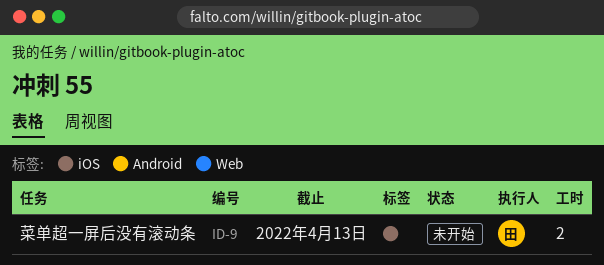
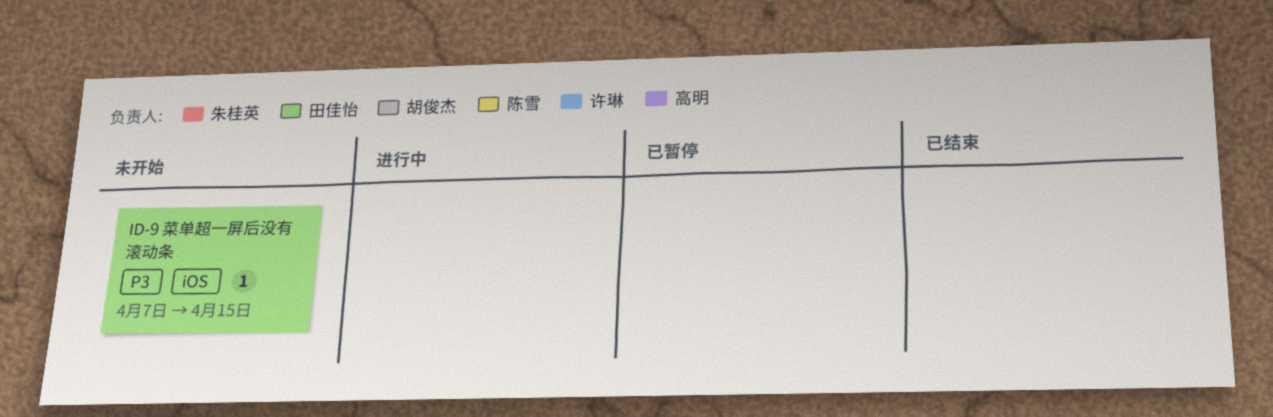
ID-9, estimate: 2 -> 1
ID-9, due: Apr 13 -> Apr 15

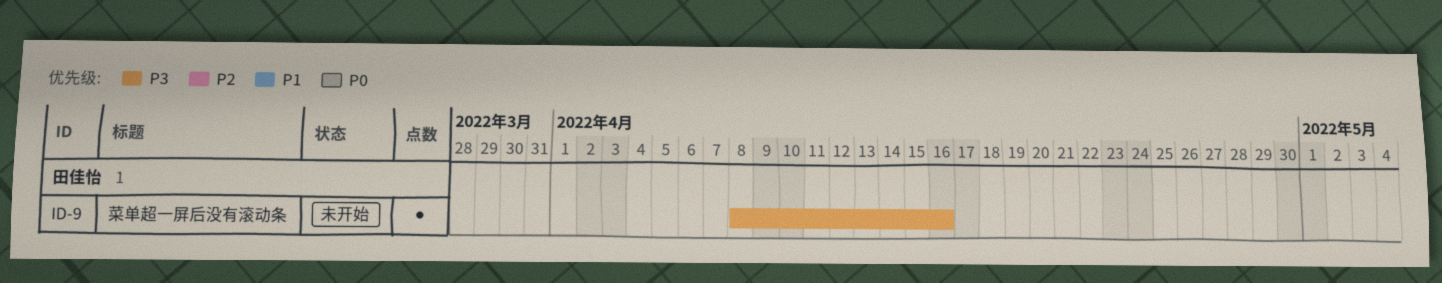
ID-9, start: Apr 7 -> Apr 8
ID-9, due: Apr 15 -> Apr 16

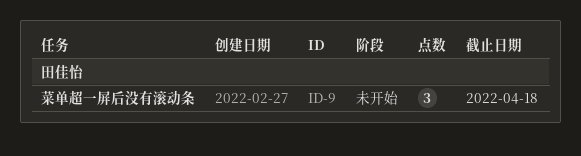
ID-9, estimate: 1 -> 3
ID-9, due: Apr 16 -> Apr 18

